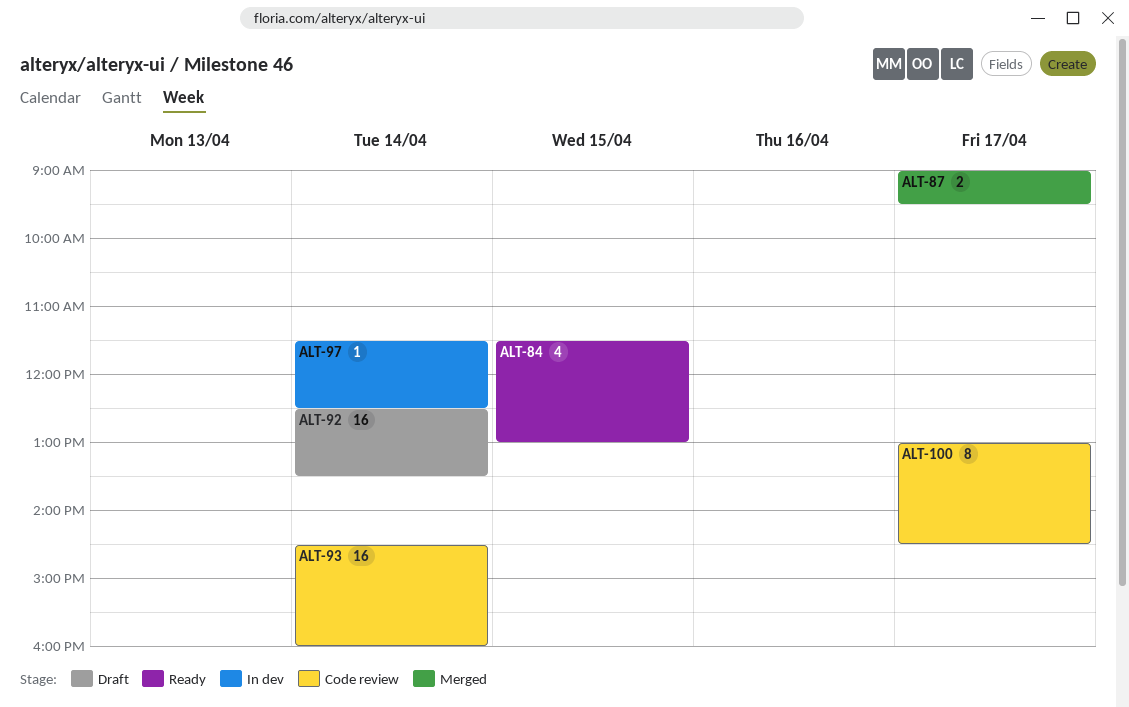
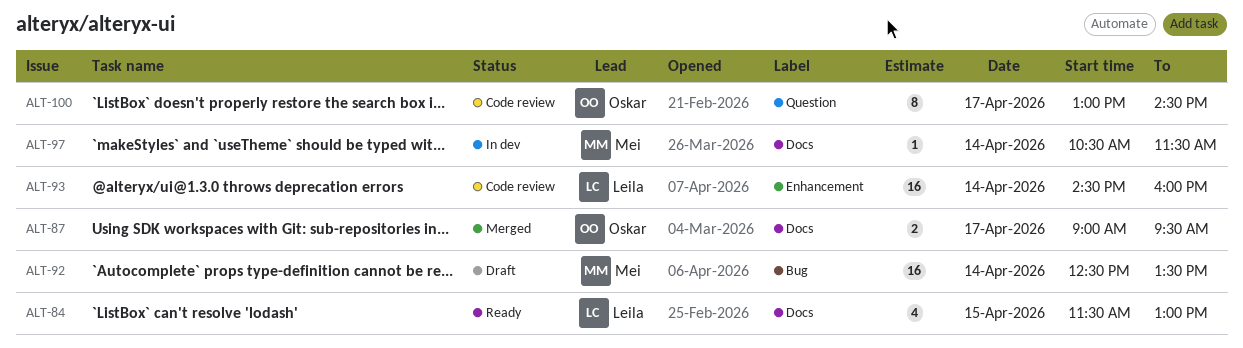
ALT-97, begins: 11:30 -> 10:30
ALT-97, ends: 12:30 -> 11:30

